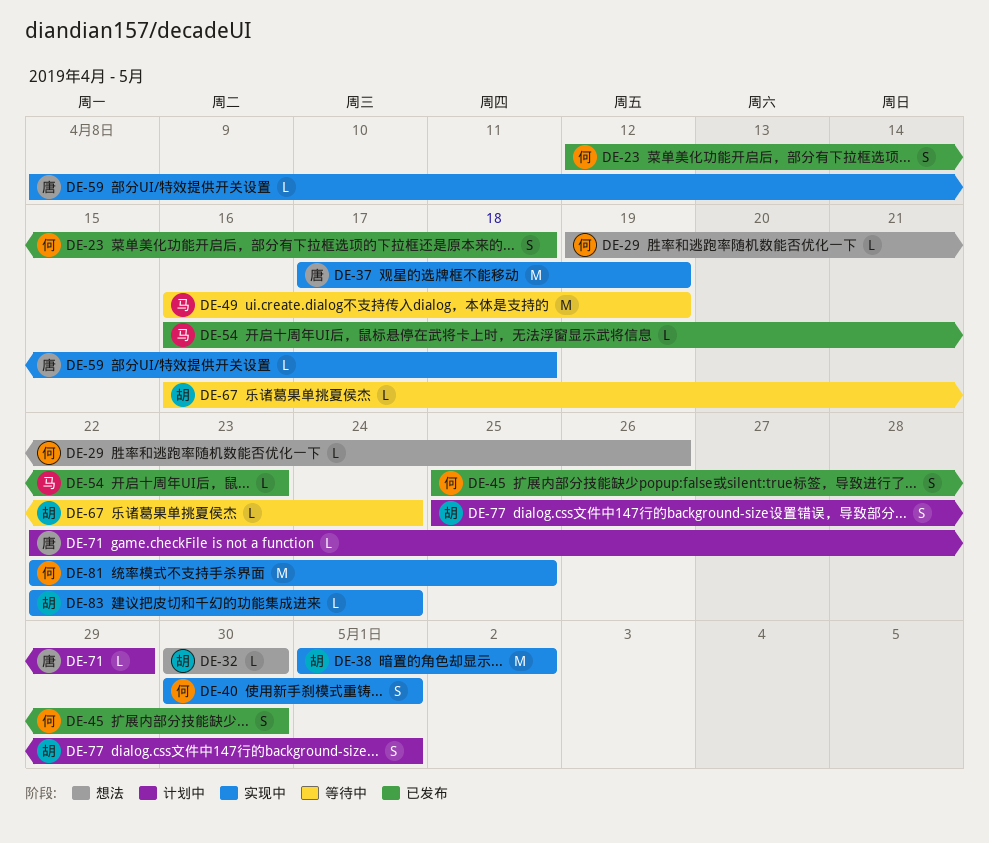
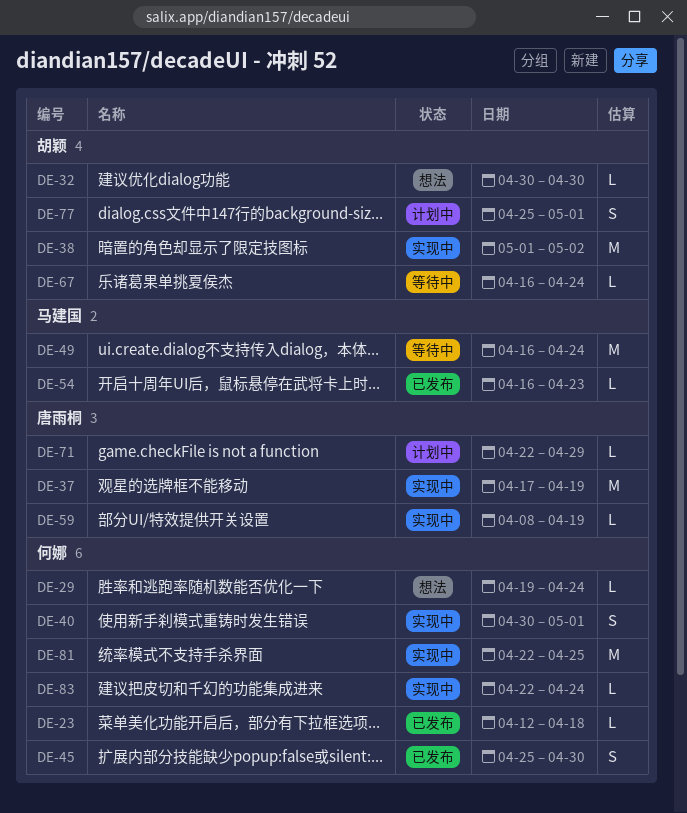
DE-23, estimate: S -> L
DE-29, due: Apr 26 -> Apr 24
DE-49, due: Apr 19 -> Apr 24
DE-59, due: Apr 18 -> Apr 19
DE-83, owner: 胡颖 -> 何娜

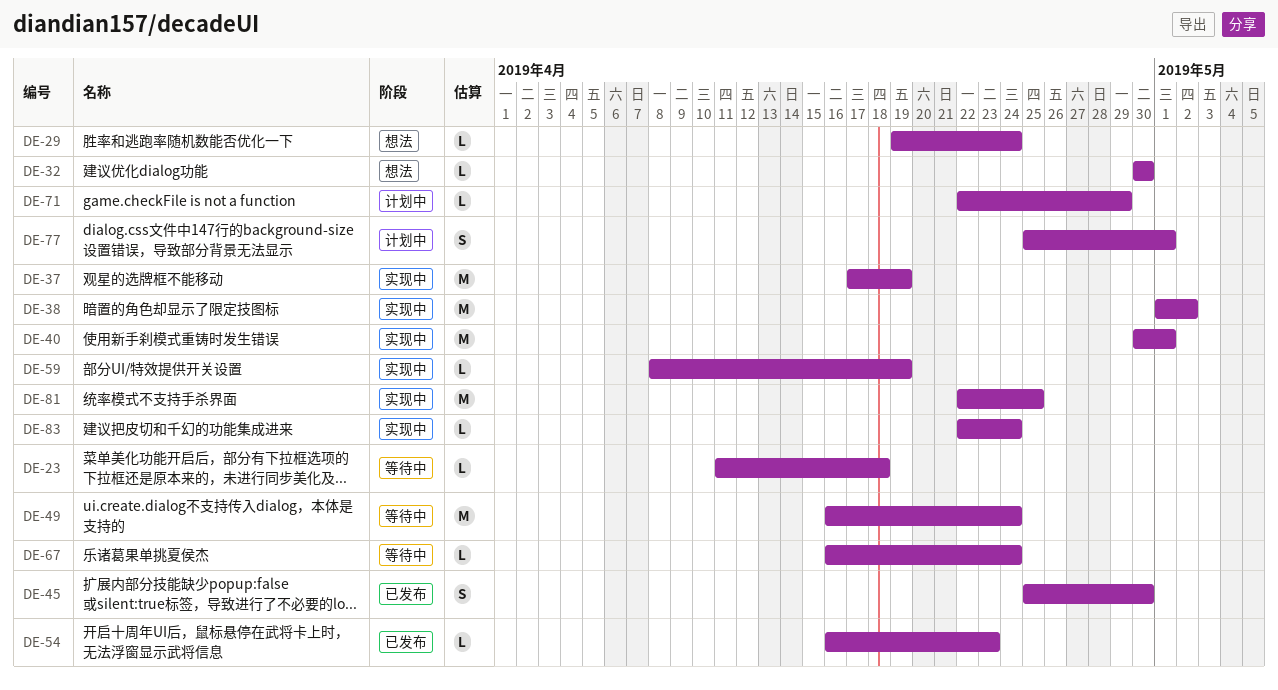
DE-23, status: 已发布 -> 等待中
DE-23, start: Apr 12 -> Apr 11
DE-40, estimate: S -> M

